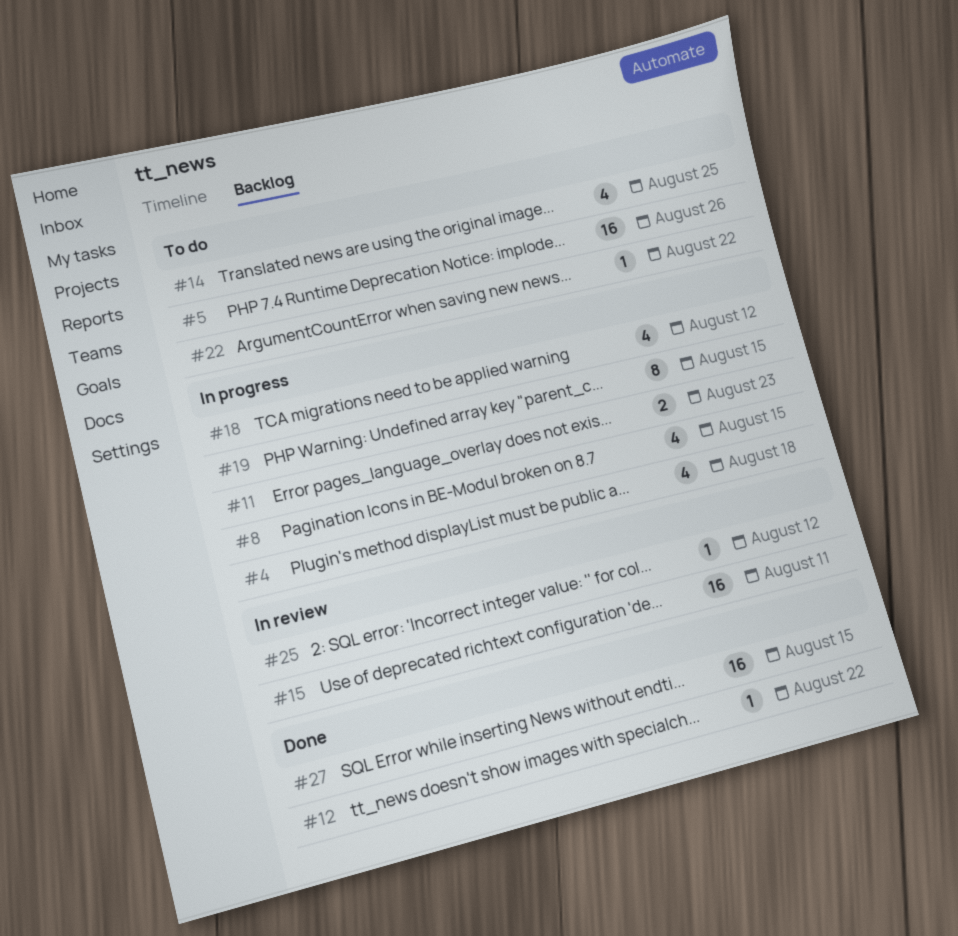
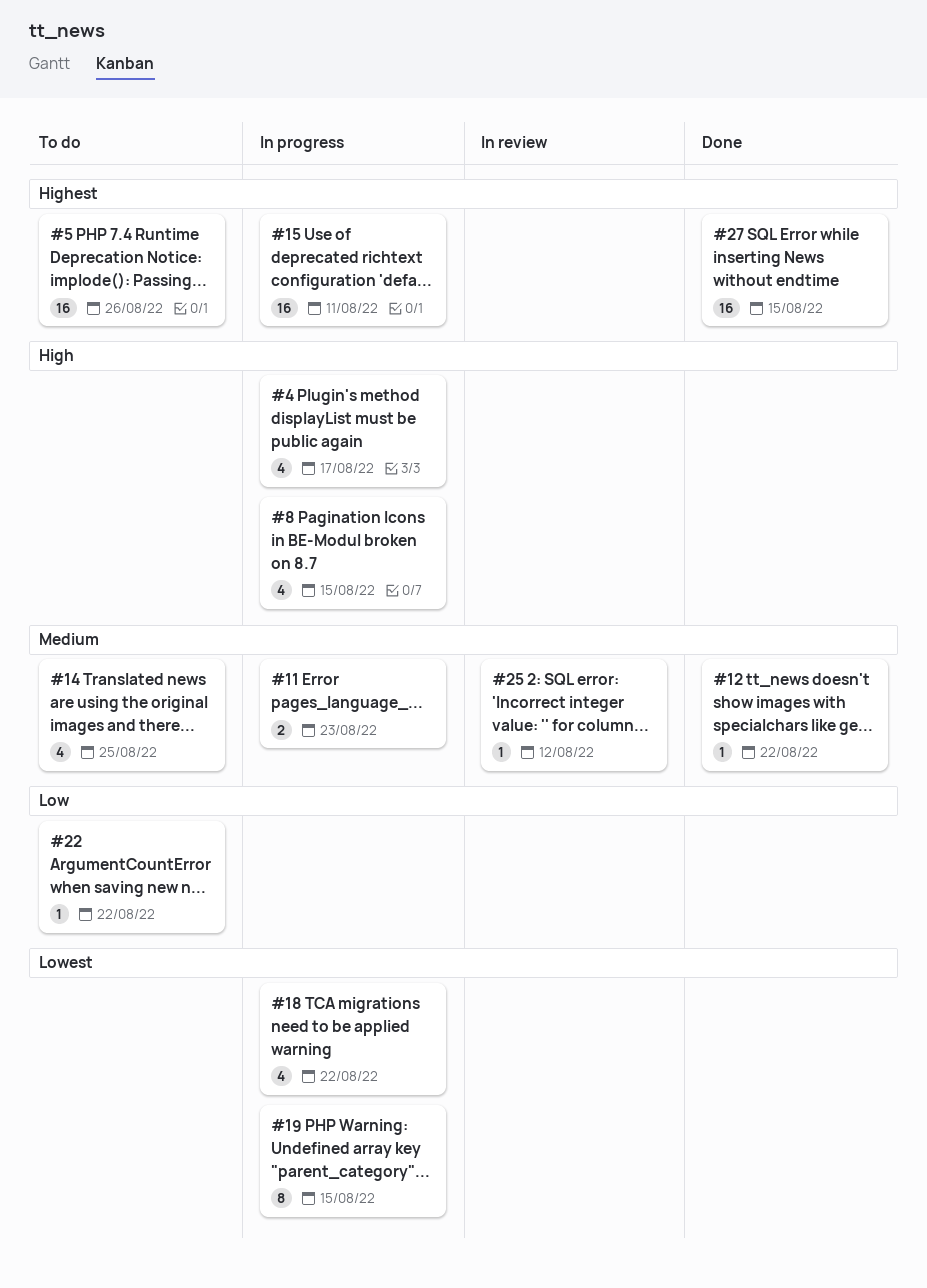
#4, due: Aug 18 -> Aug 17
#15, status: In review -> In progress
#18, due: Aug 12 -> Aug 22

